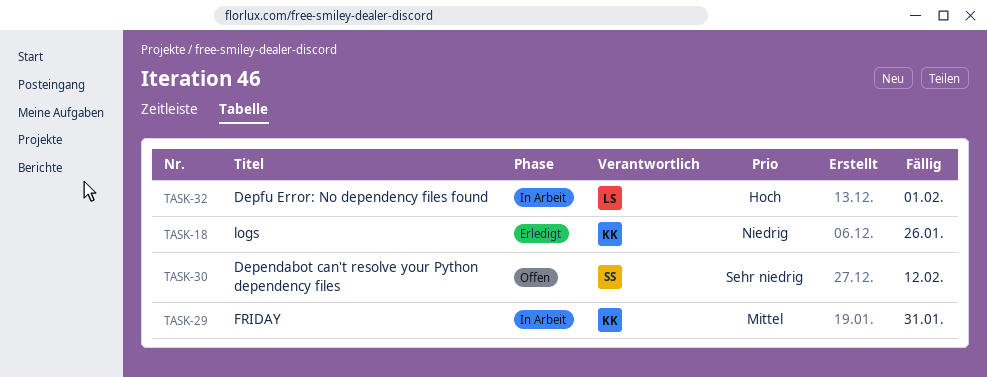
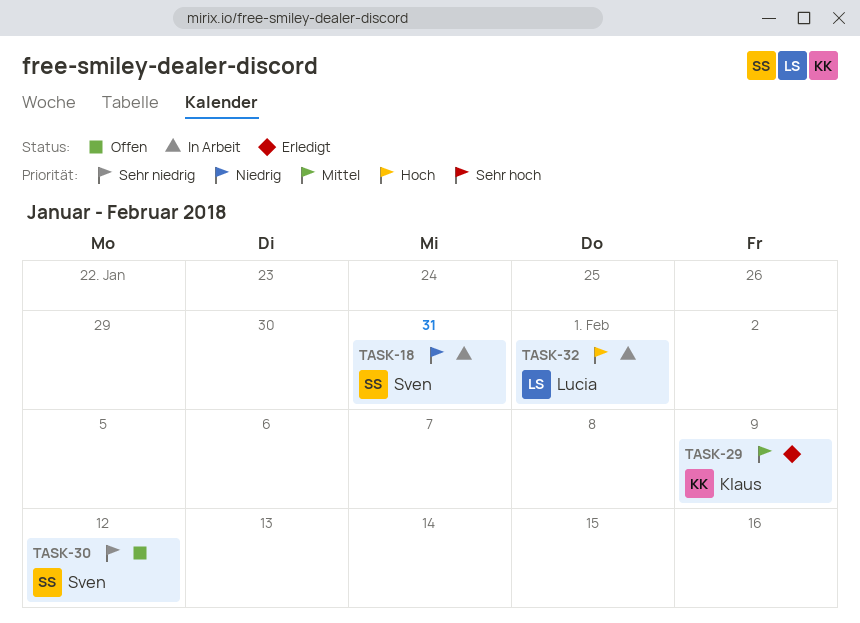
TASK-18, status: Erledigt -> In Arbeit
TASK-18, owner: Klaus -> Sven
TASK-18, due: Jan 26 -> Jan 31
TASK-29, status: In Arbeit -> Erledigt
TASK-29, due: Jan 31 -> Feb 9

